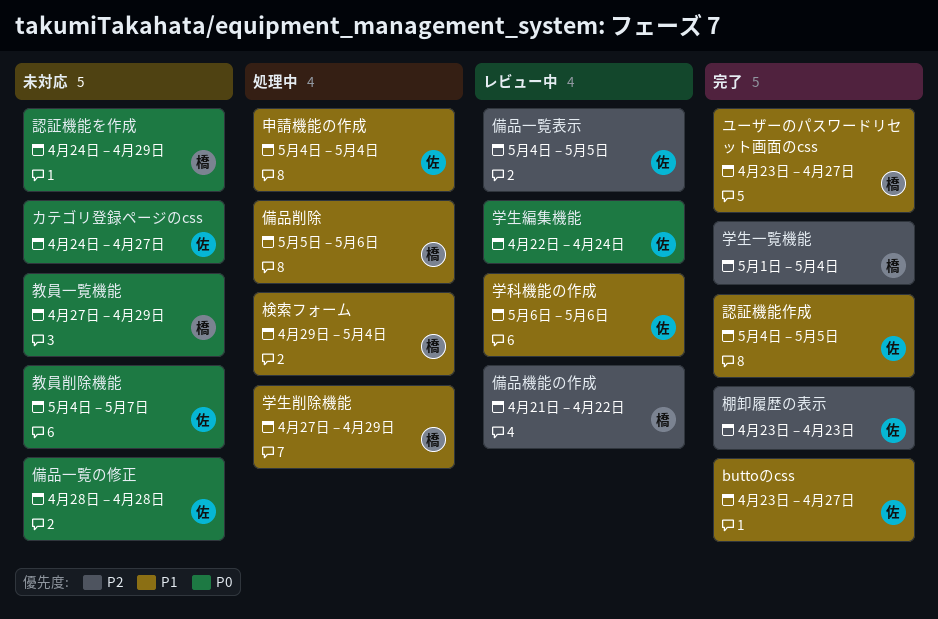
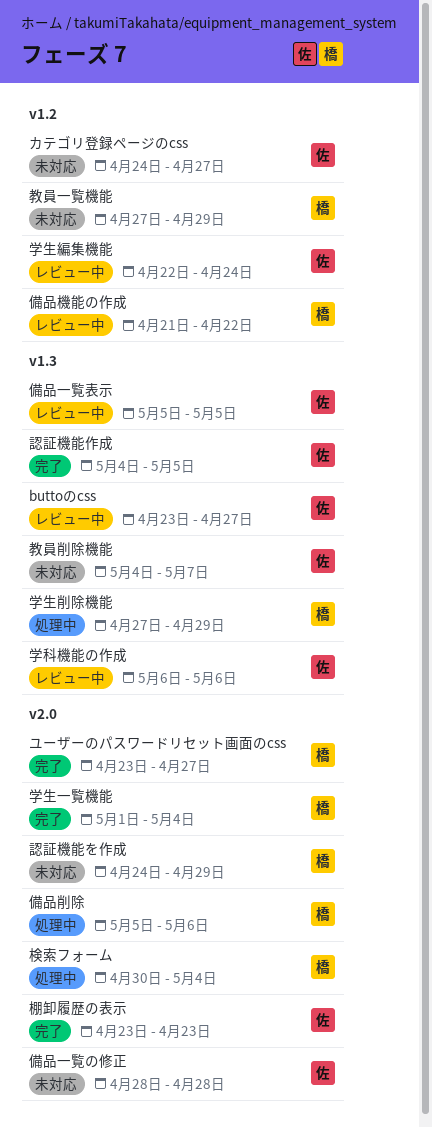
buttoのcss, status: 完了 -> レビュー中
備品一覧表示, start: May 4 -> May 5
検索フォーム, start: Apr 29 -> Apr 30
申請機能の作成: present -> none

